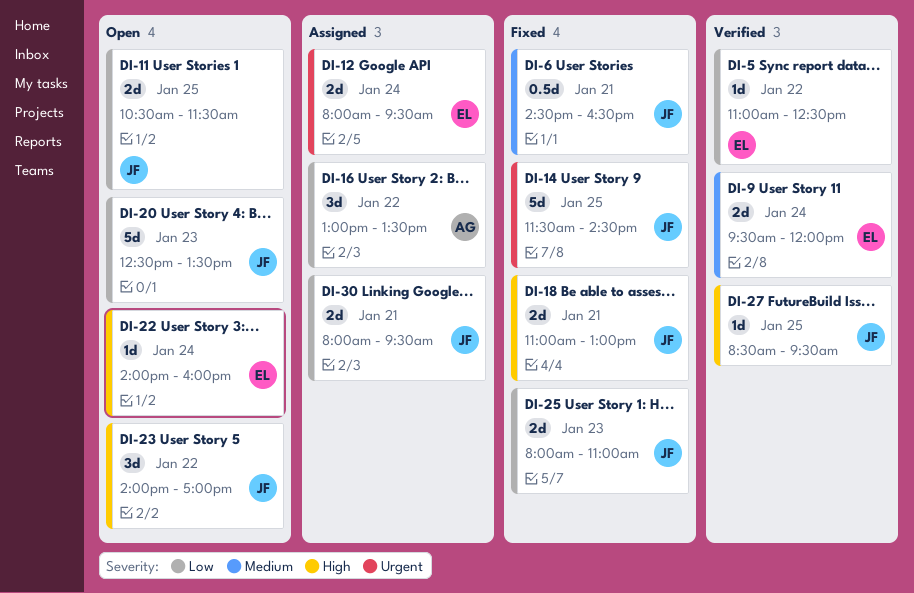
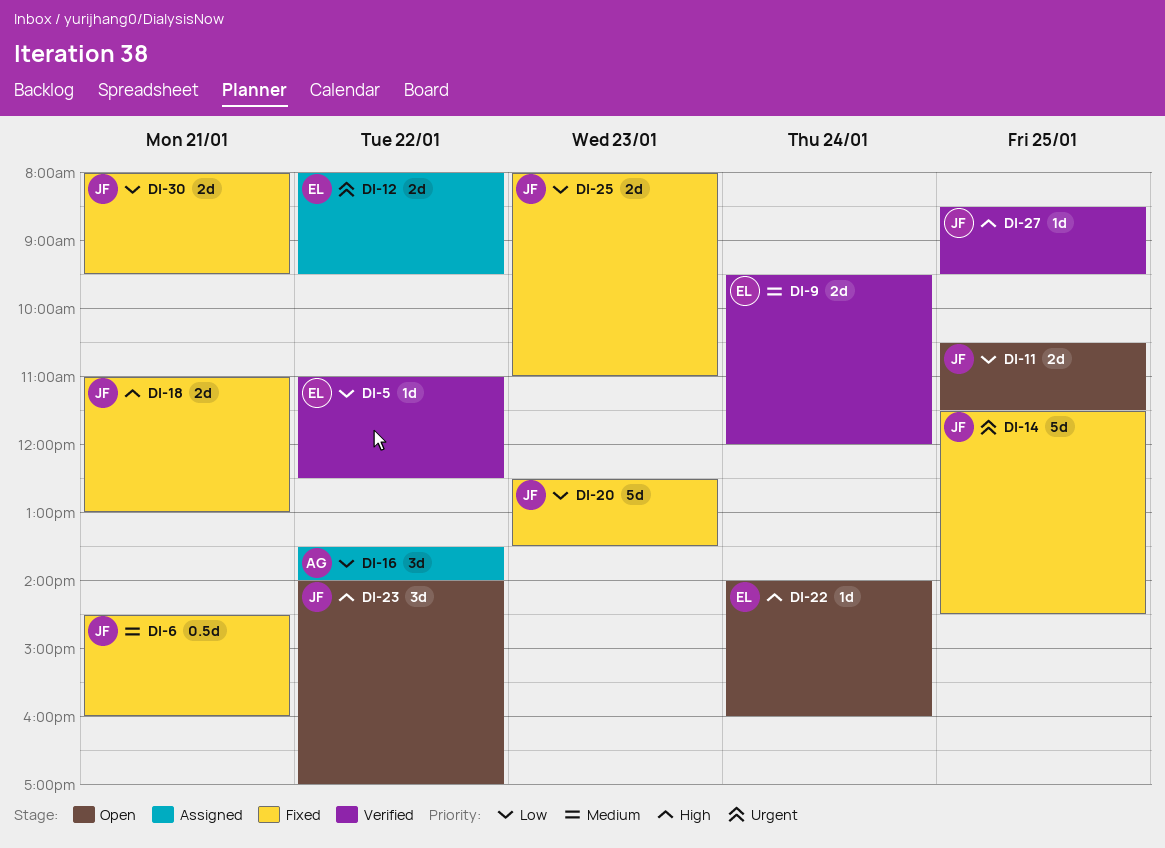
DI-6, ends: 16:30 -> 16:00
DI-12, day: Jan 24 -> Jan 22
DI-16, begins: 13:00 -> 13:30
DI-16, ends: 13:30 -> 14:00
DI-20, status: Open -> Fixed
DI-30, status: Assigned -> Fixed

